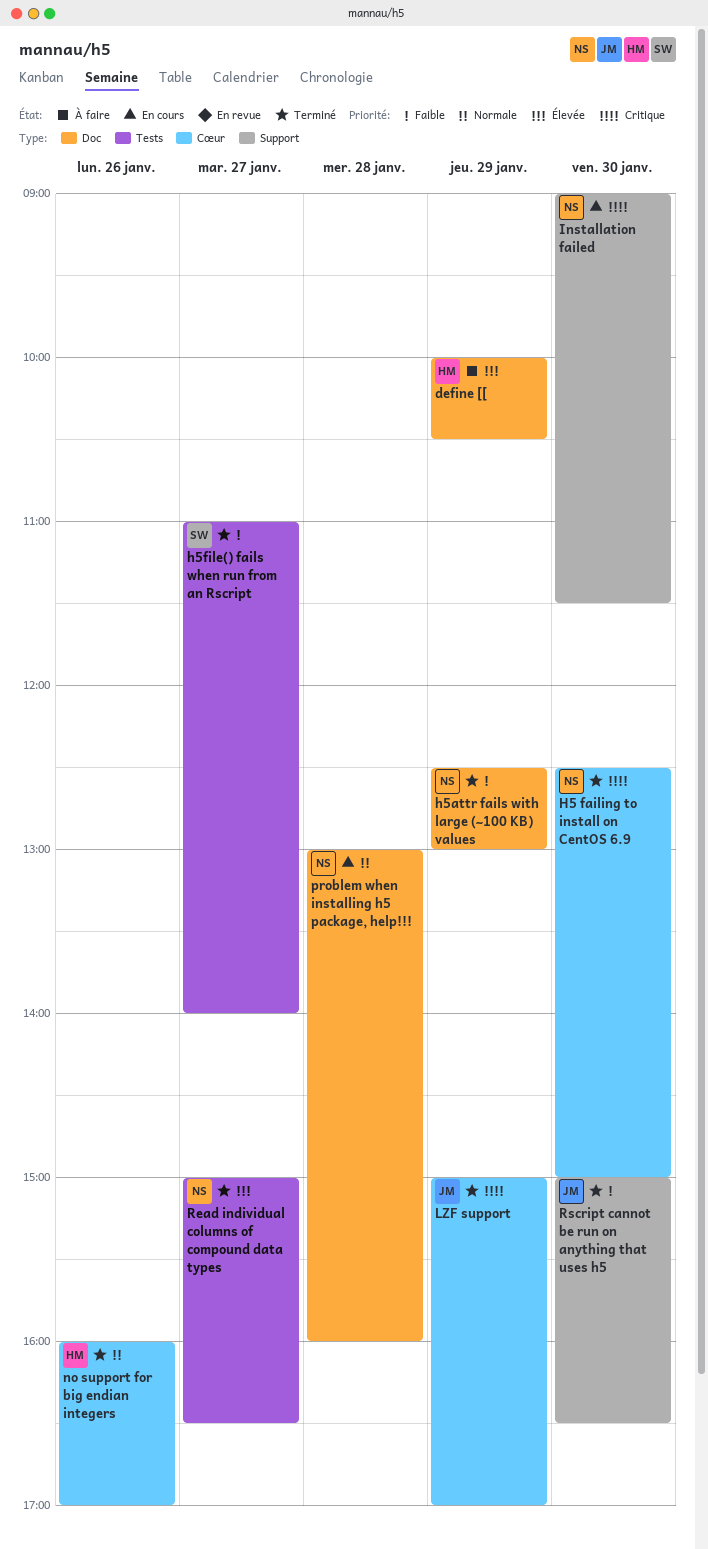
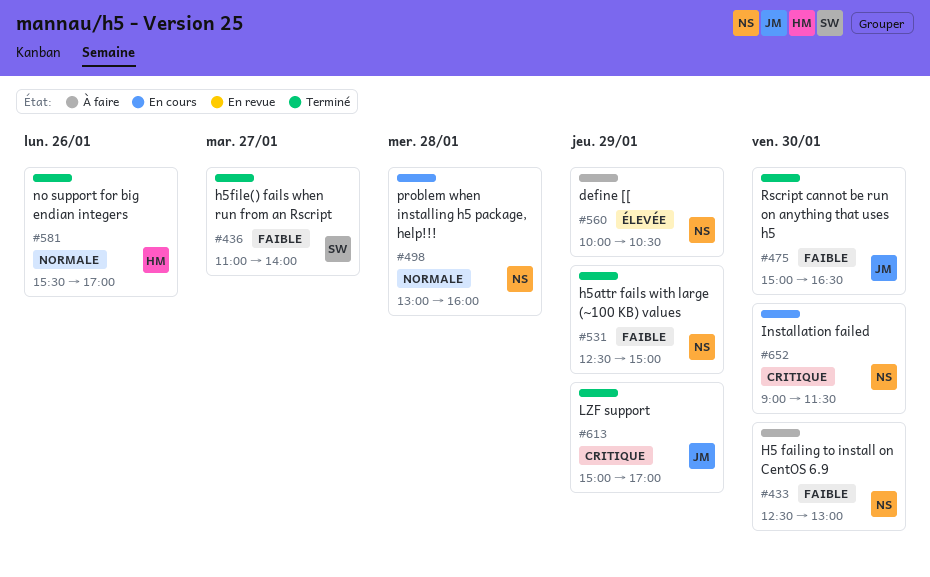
define [[, owner: HM -> NS
H5 failing to install on CentOS 6.9, status: Terminé -> À faire
H5 failing to install on CentOS 6.9, priority: Critique -> Faible
H5 failing to install on CentOS 6.9, ends: 15:00 -> 13:00
h5attr fails with large (~100 KB) values, ends: 13:00 -> 15:00
no support for big endian integers, begins: 16:00 -> 15:30
Read individual columns of compound data types: present -> none

